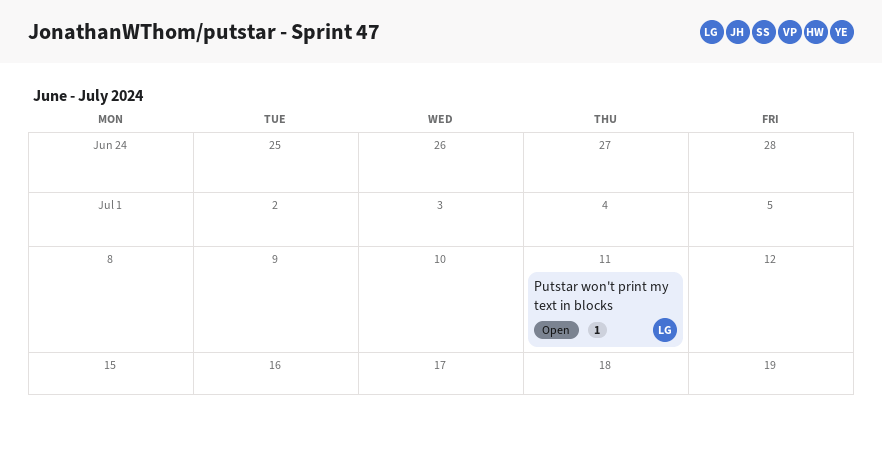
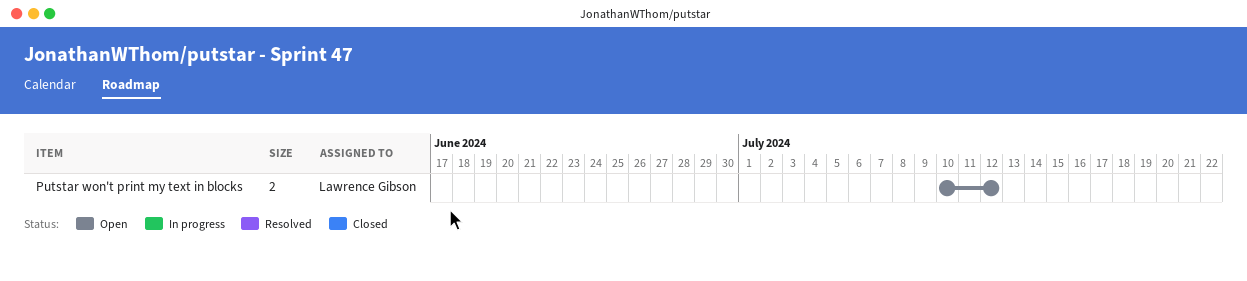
Putstar won't print my text in blocks, estimate: 1 -> 2
Putstar won't print my text in blocks, due: Jul 11 -> Jul 12

